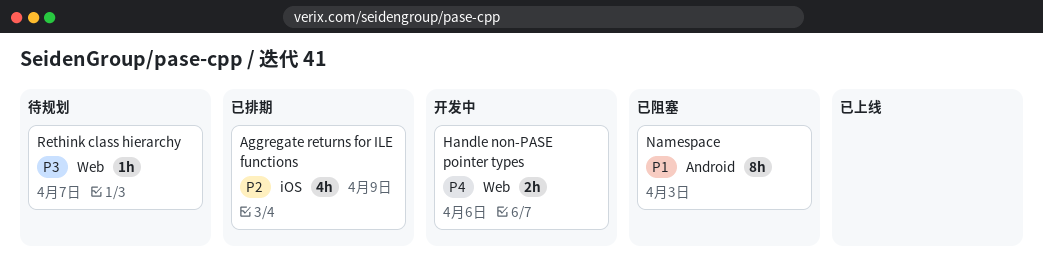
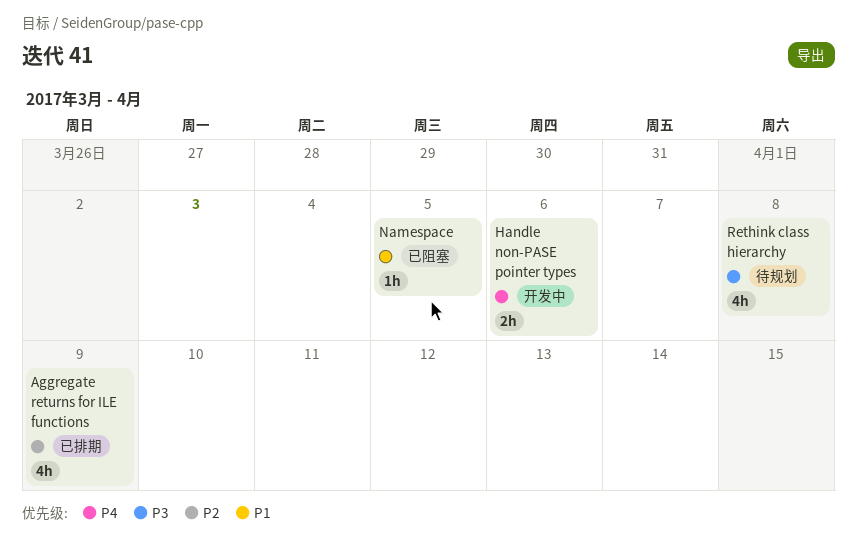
Namespace, estimate: 8h -> 1h
Namespace, due: Apr 3 -> Apr 5
Rethink class hierarchy, estimate: 1h -> 4h
Rethink class hierarchy, due: Apr 7 -> Apr 8

